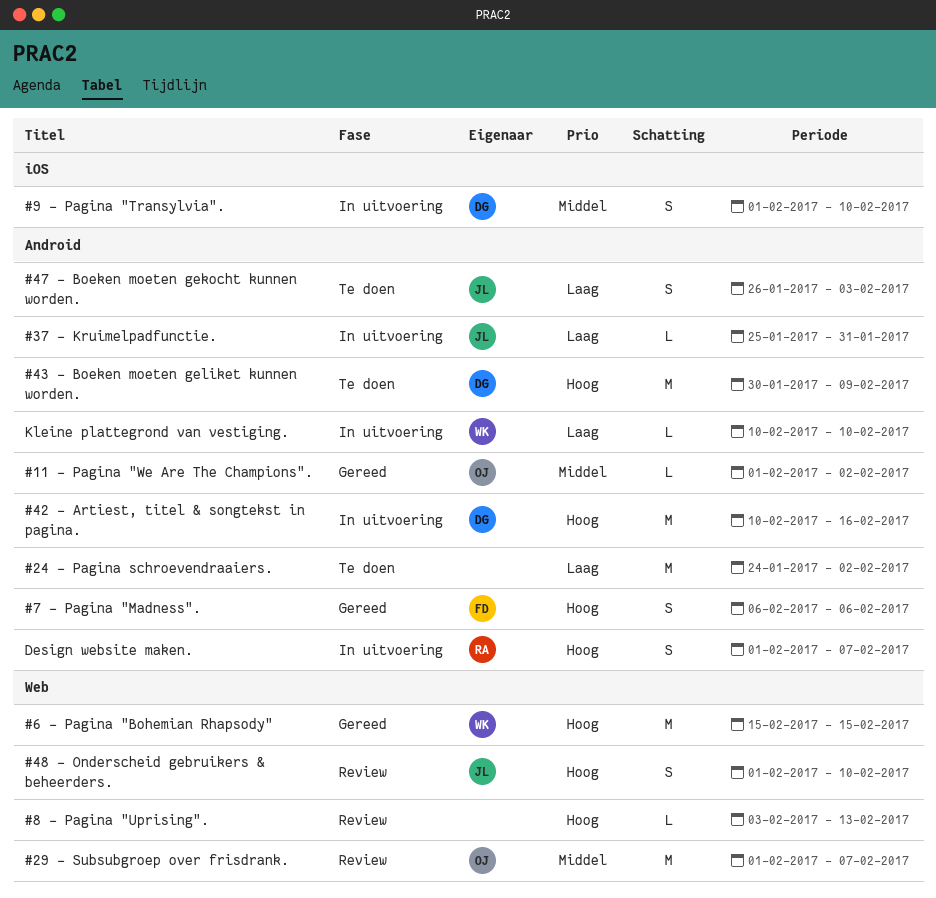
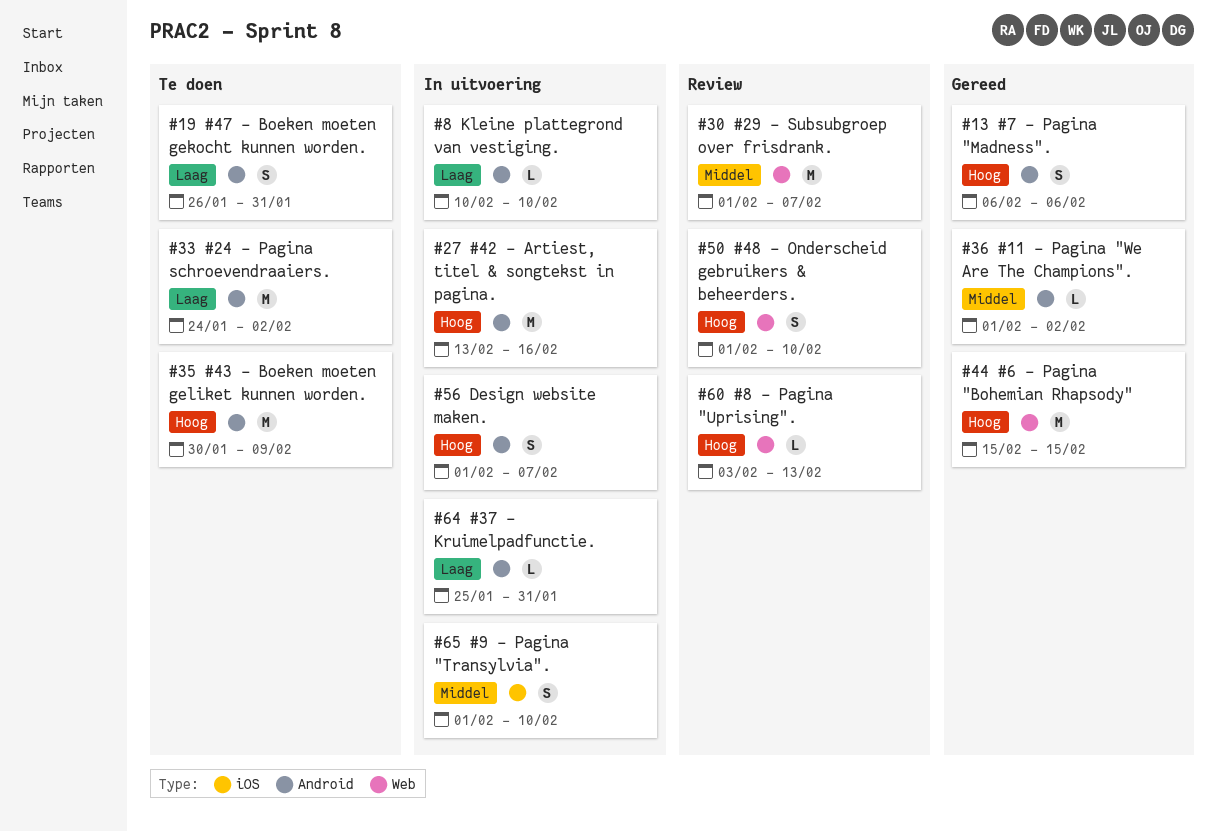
#42 - Artiest, titel & songtekst in pagina., start: Feb 10 -> Feb 13
#47 - Boeken moeten gekocht kunnen worden., due: Feb 3 -> Jan 31

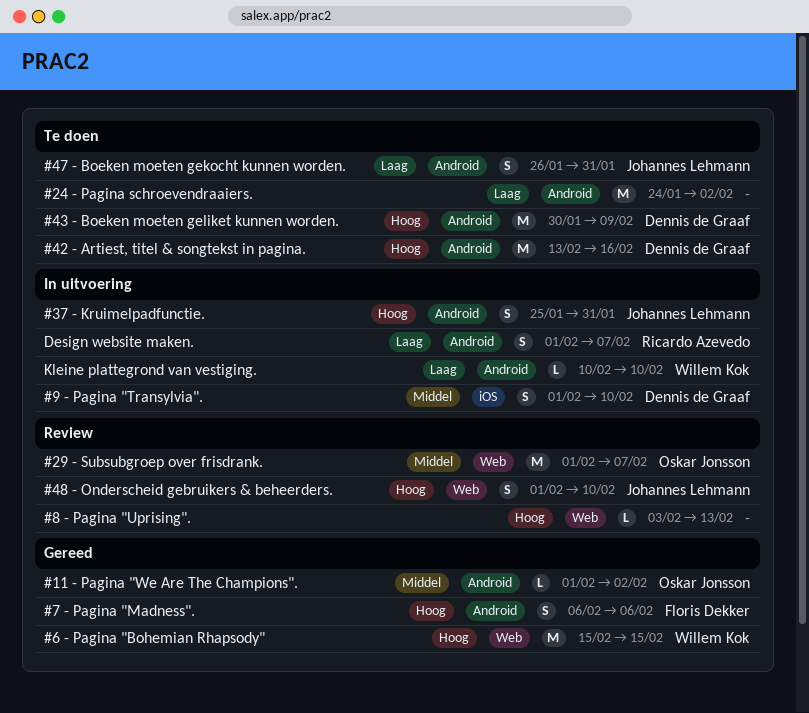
#37 - Kruimelpadfunctie., priority: Laag -> Hoog
#37 - Kruimelpadfunctie., estimate: L -> S
#42 - Artiest, titel & songtekst in pagina., status: In uitvoering -> Te doen
Design website maken., priority: Hoog -> Laag

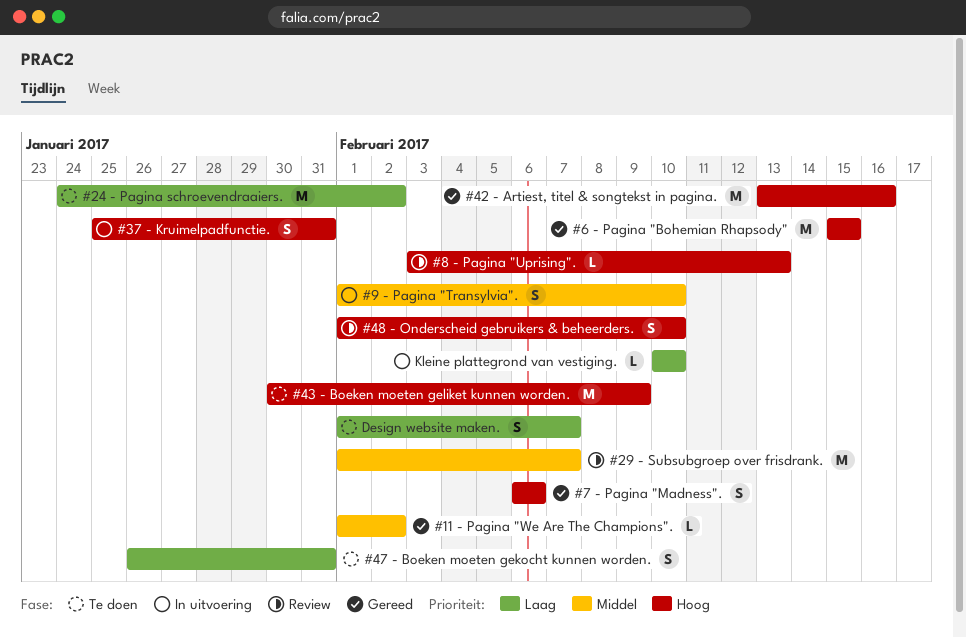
#42 - Artiest, titel & songtekst in pagina., status: Te doen -> Gereed
Design website maken., status: In uitvoering -> Te doen

